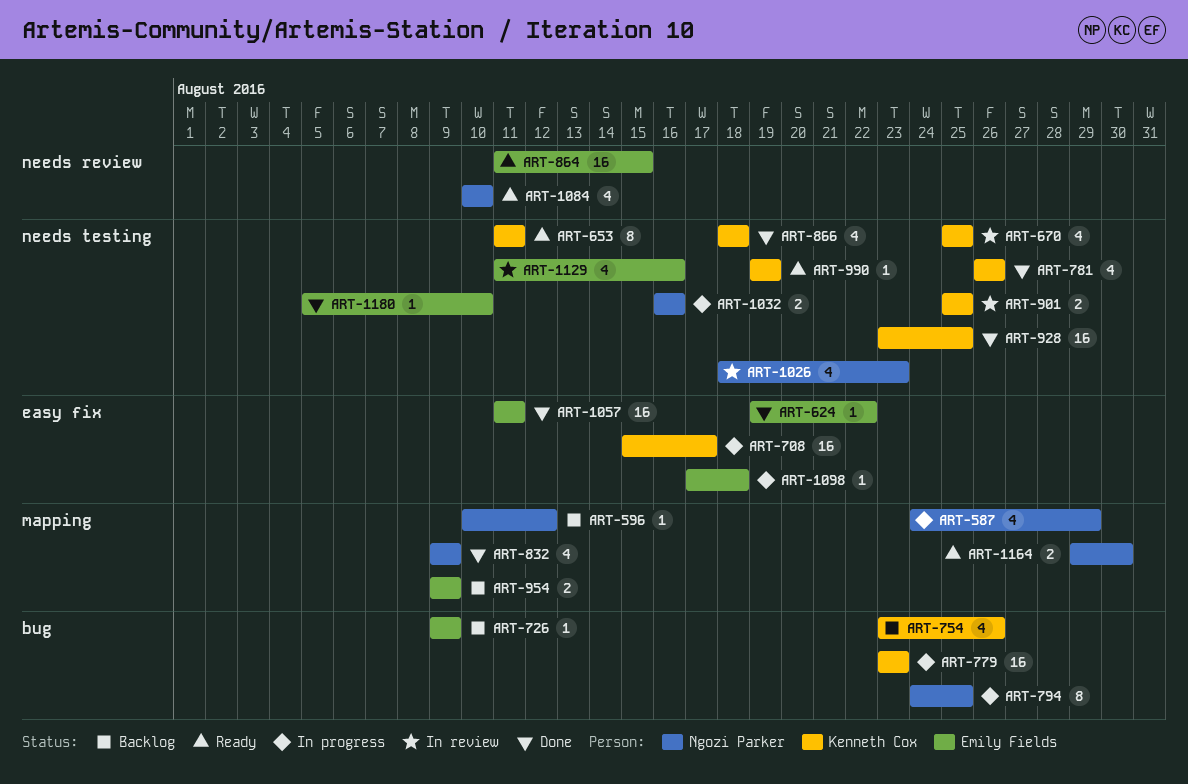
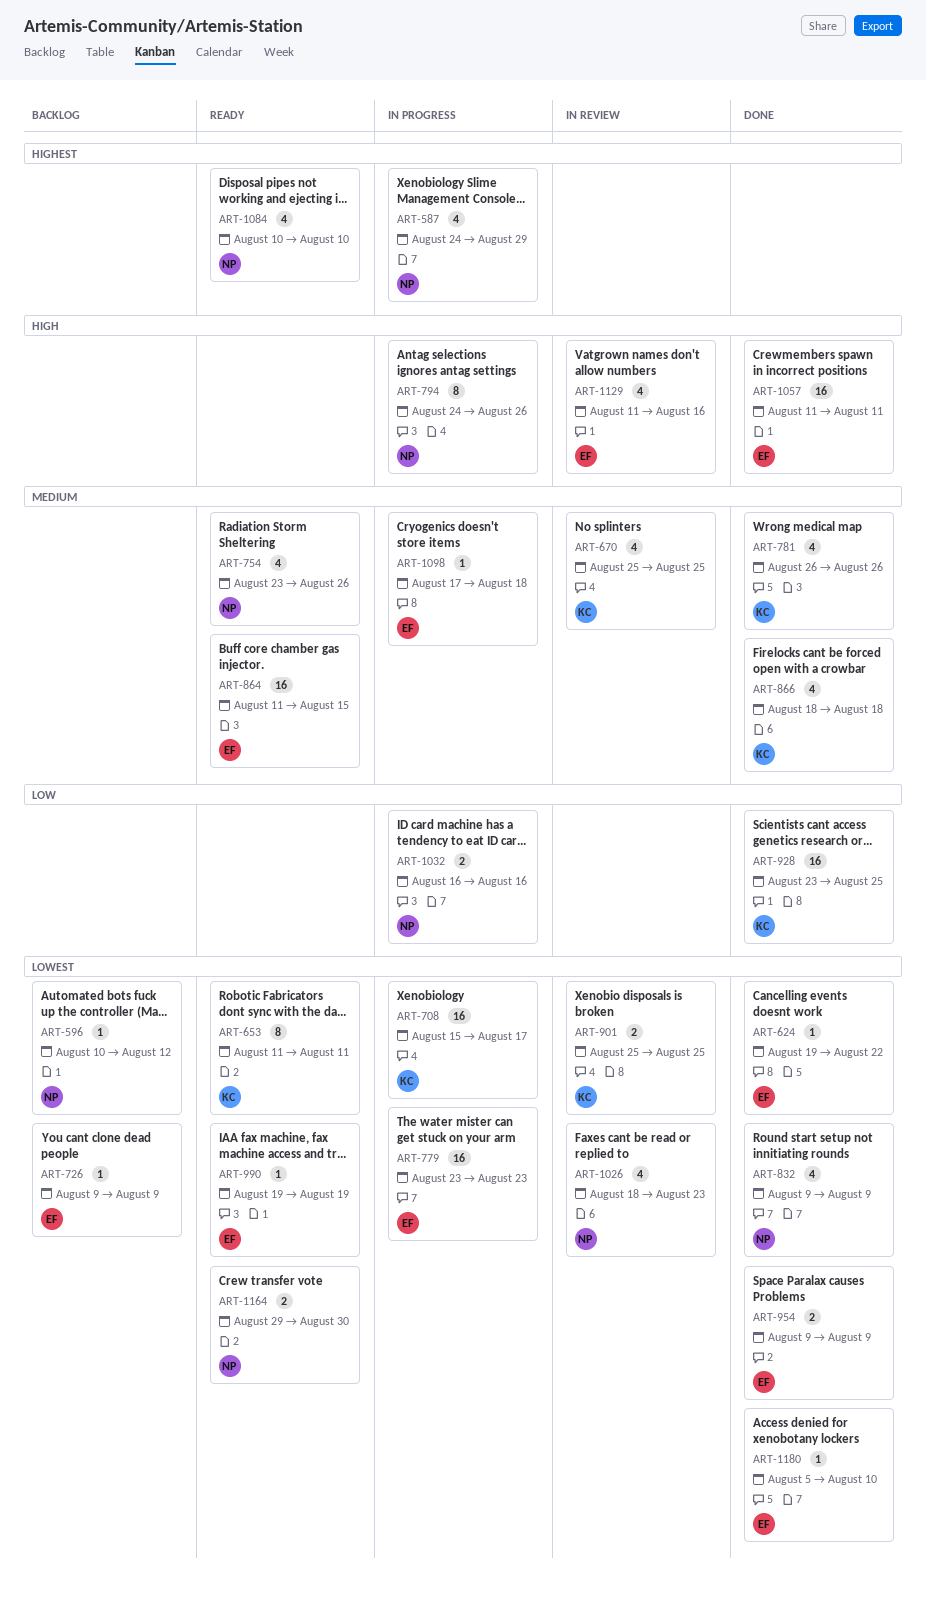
ART-754, status: Backlog -> Ready
ART-754, owner: Kenneth Cox -> Ngozi Parker
ART-779, owner: Kenneth Cox -> Emily Fields
ART-794, due: Aug 25 -> Aug 26
ART-954, status: Backlog -> Done
ART-990, owner: Kenneth Cox -> Emily Fields

